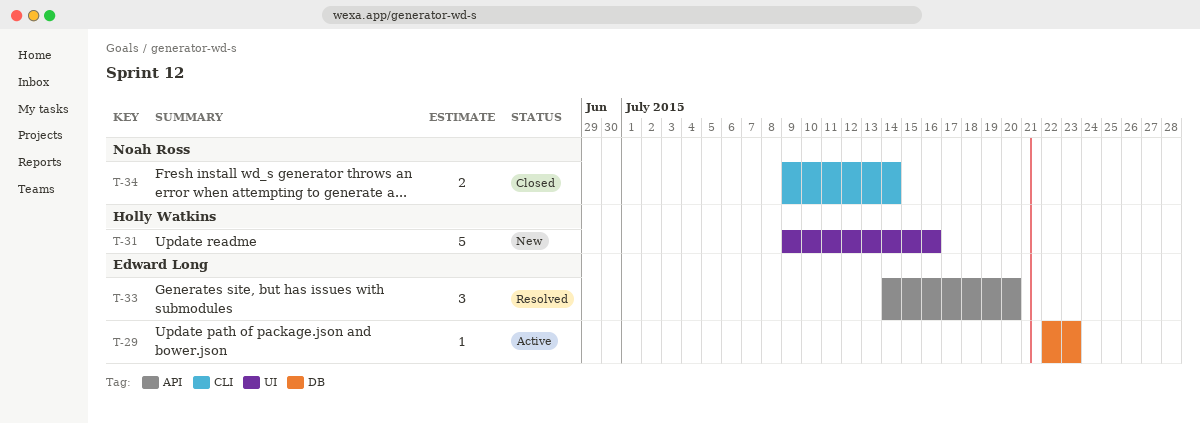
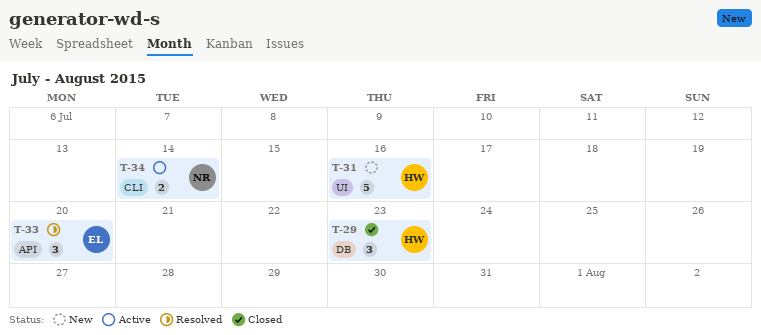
T-29, status: Active -> Closed
T-29, owner: Edward Long -> Holly Watkins
T-29, estimate: 1 -> 3
T-34, status: Closed -> Active

